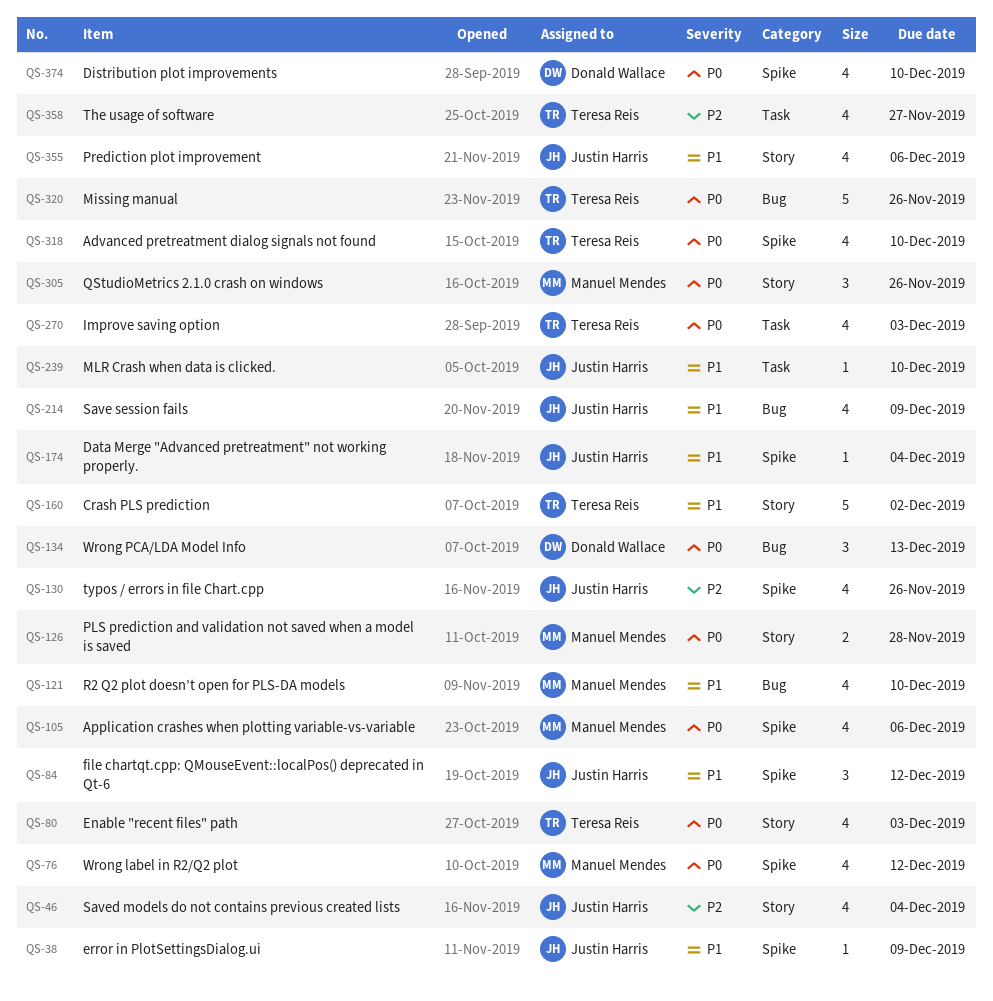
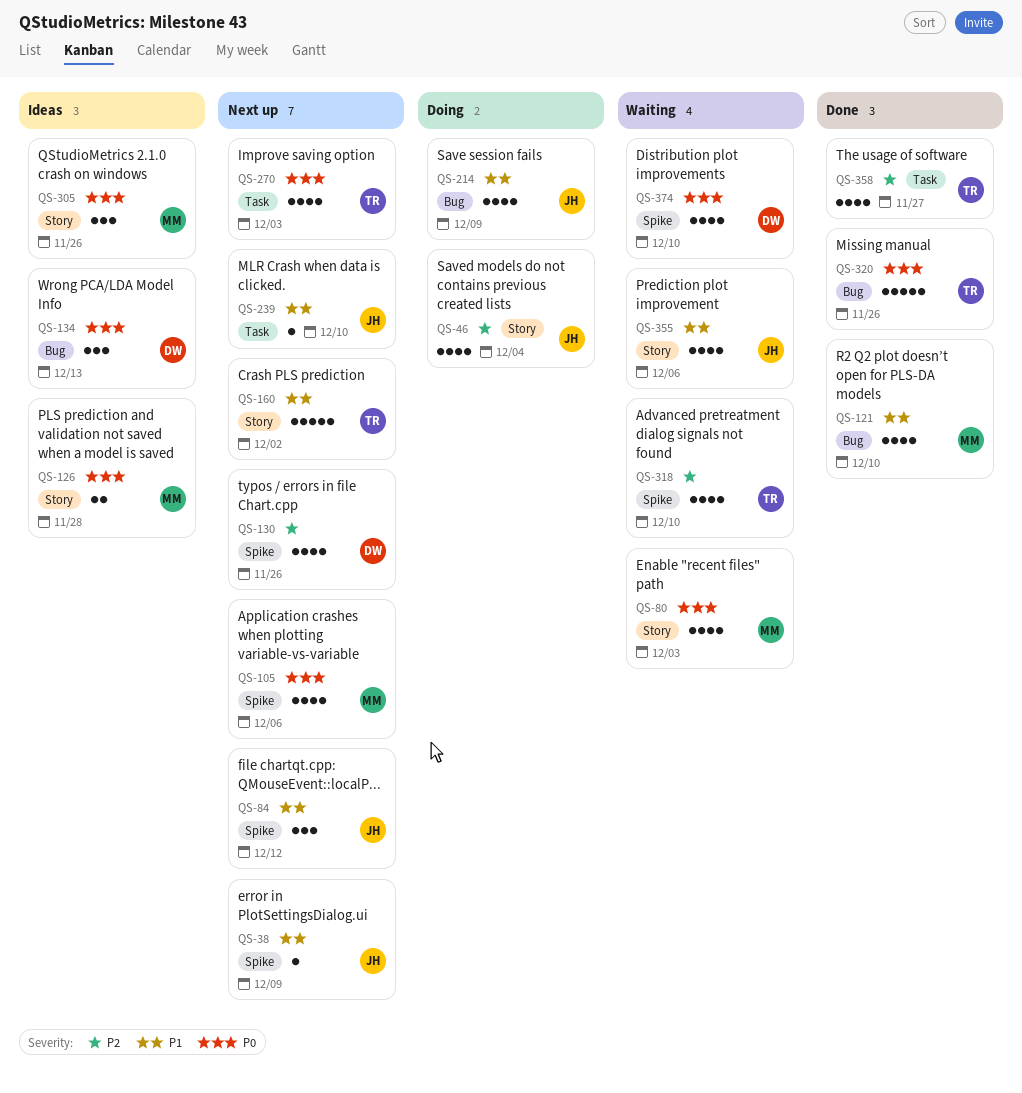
QS-76: present -> none
QS-80, owner: Teresa Reis -> Manuel Mendes
QS-130, owner: Justin Harris -> Donald Wallace
QS-174: present -> none
QS-318, priority: P0 -> P2

